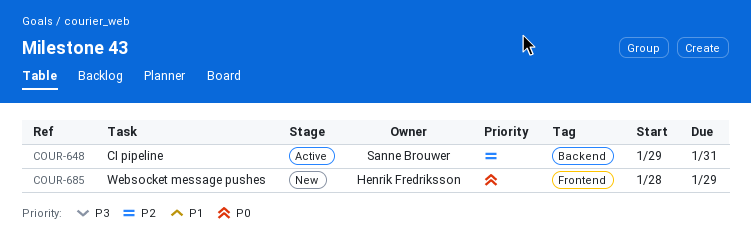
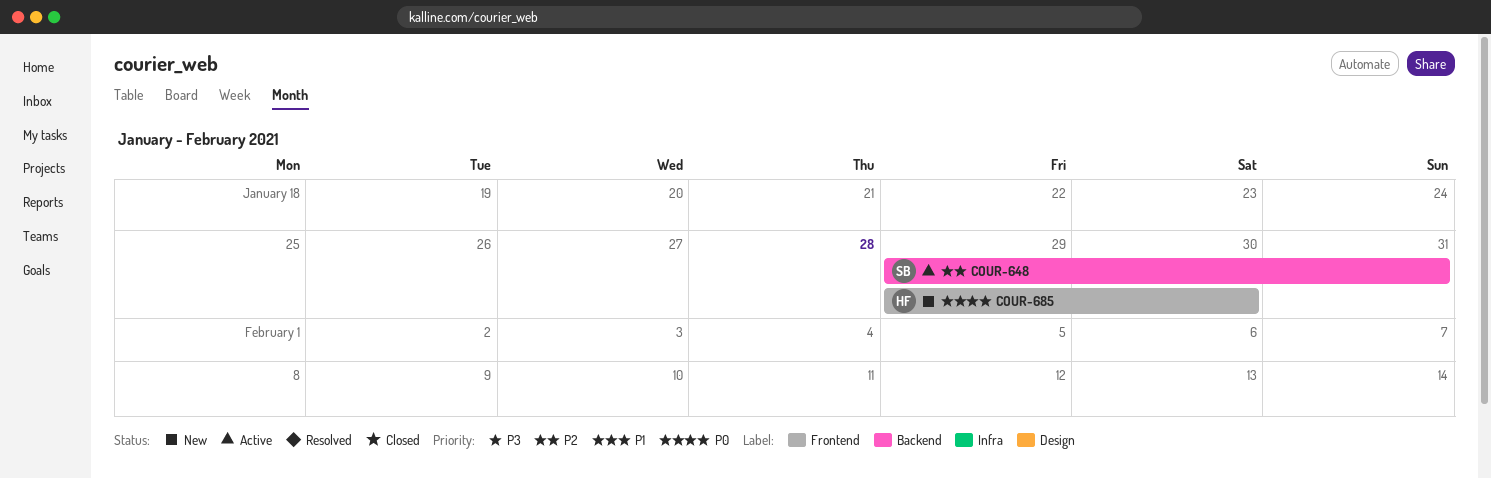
COUR-685, start: Jan 28 -> Jan 29
COUR-685, due: Jan 29 -> Jan 30

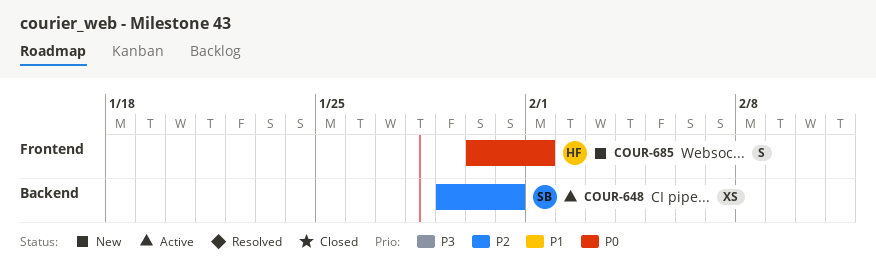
COUR-685, start: Jan 29 -> Jan 30
COUR-685, due: Jan 30 -> Feb 1

